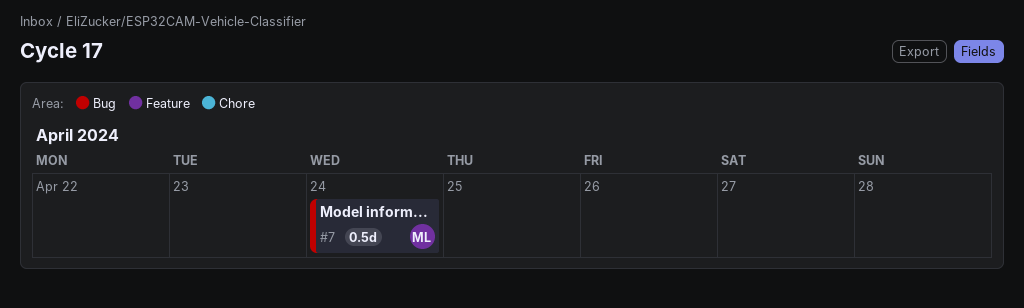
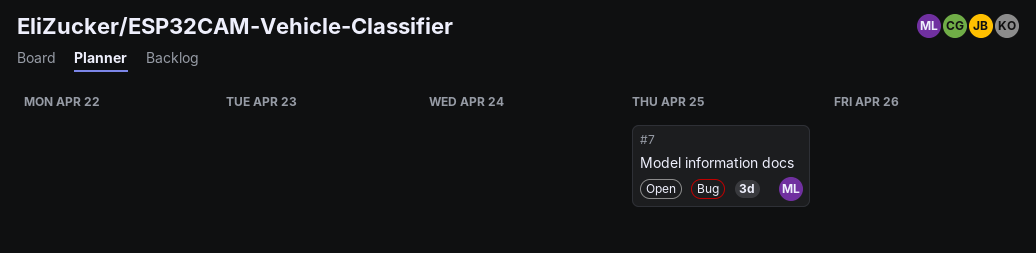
#7, estimate: 0.5d -> 3d
#7, due: Apr 24 -> Apr 25

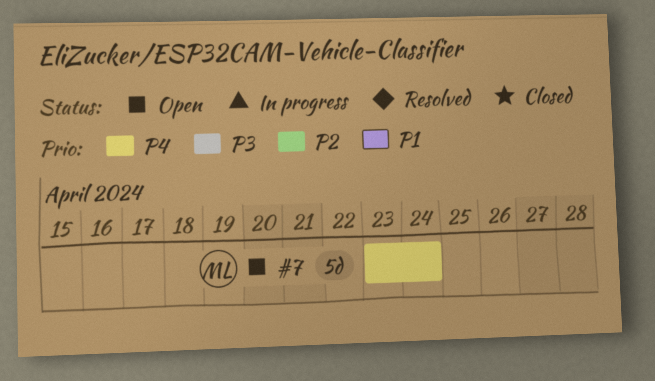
#7, estimate: 3d -> 5d
#7, due: Apr 25 -> Apr 24

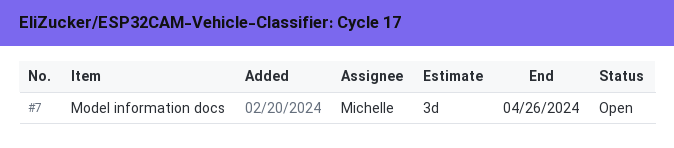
#7, estimate: 5d -> 3d
#7, due: Apr 24 -> Apr 26

